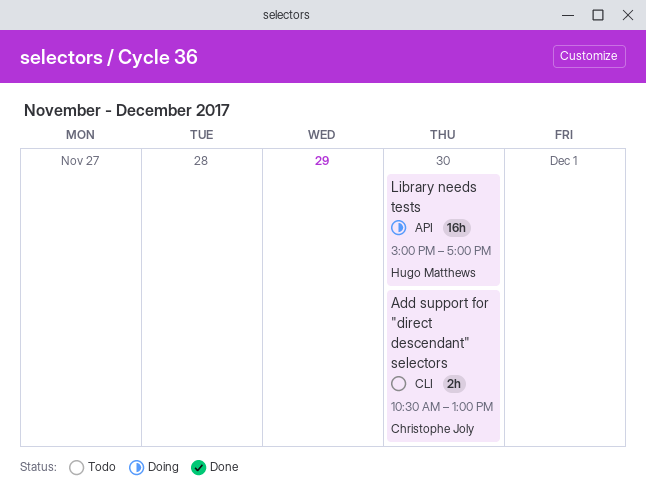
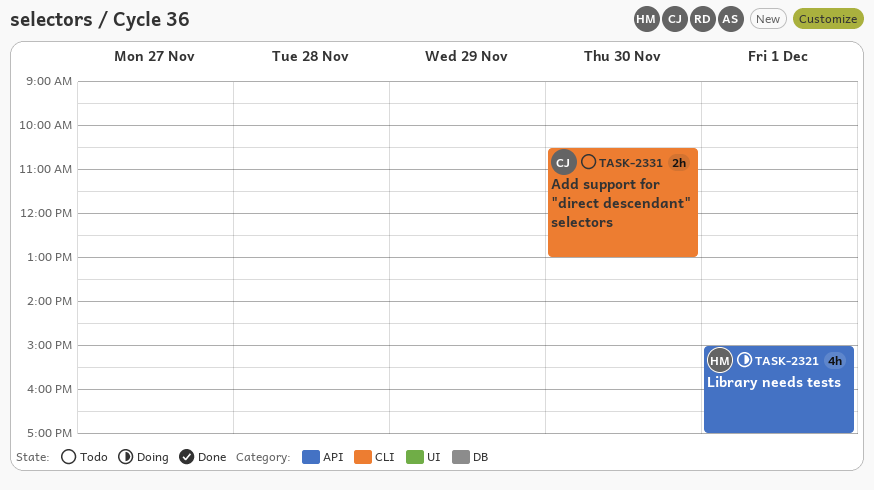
Library needs tests, estimate: 16h -> 4h
Library needs tests, day: Nov 30 -> Dec 1

